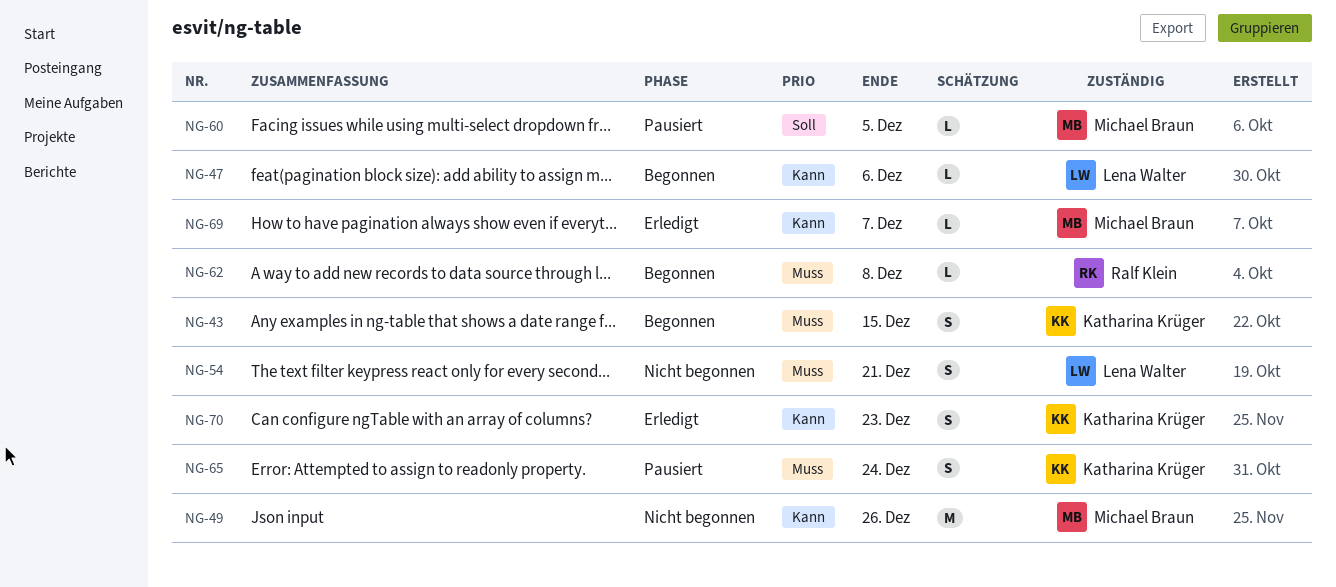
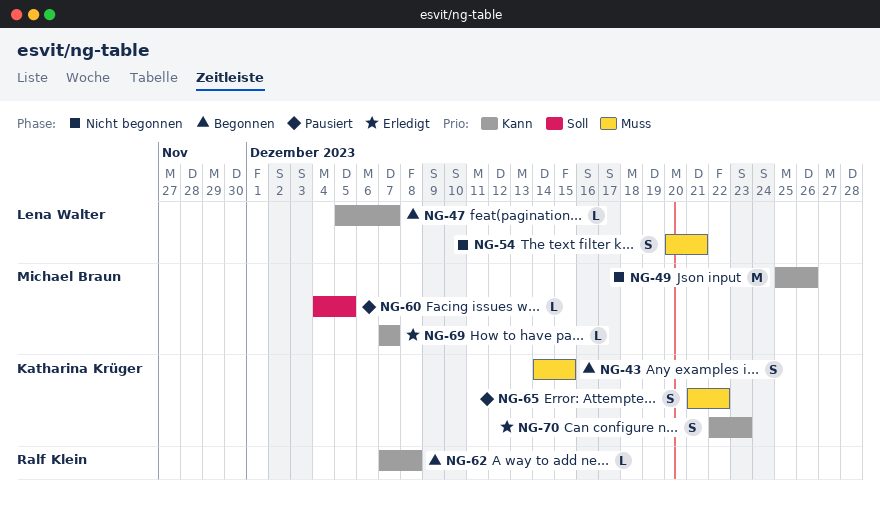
NG-47, due: Dec 6 -> Dec 7
NG-62, priority: Muss -> Kann
NG-65, due: Dec 24 -> Dec 22

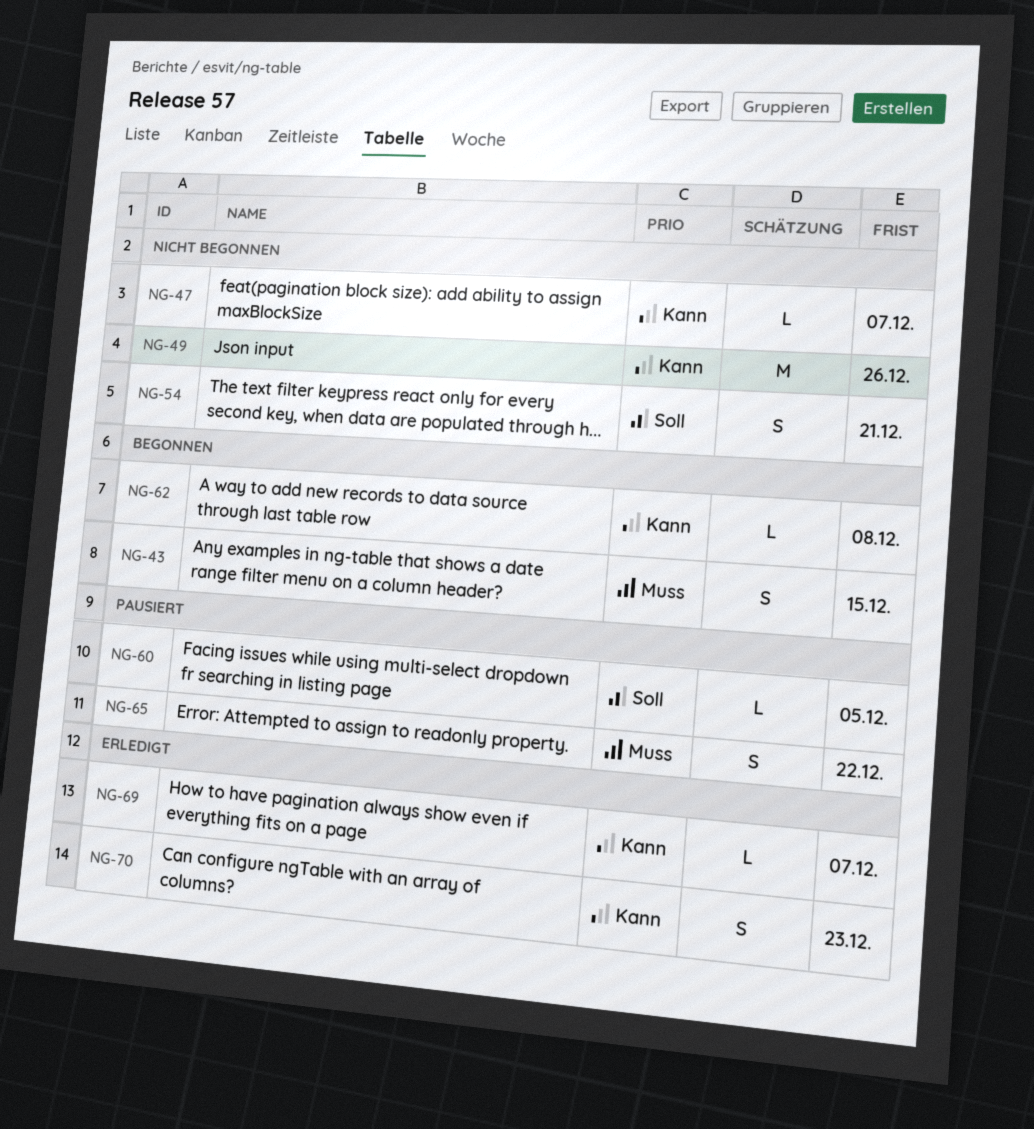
NG-47, status: Begonnen -> Nicht begonnen
NG-54, priority: Muss -> Soll

